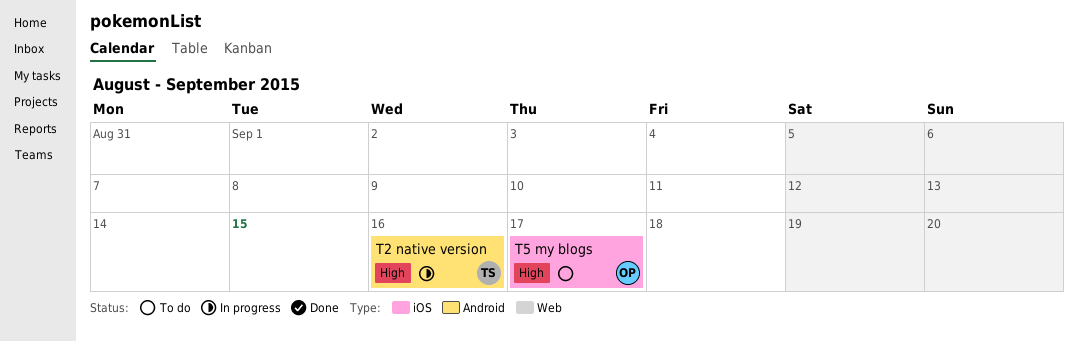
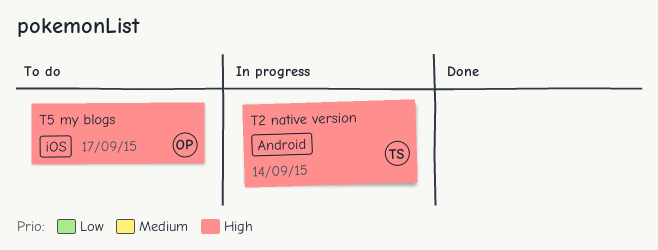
T2, due: Sep 16 -> Sep 14

